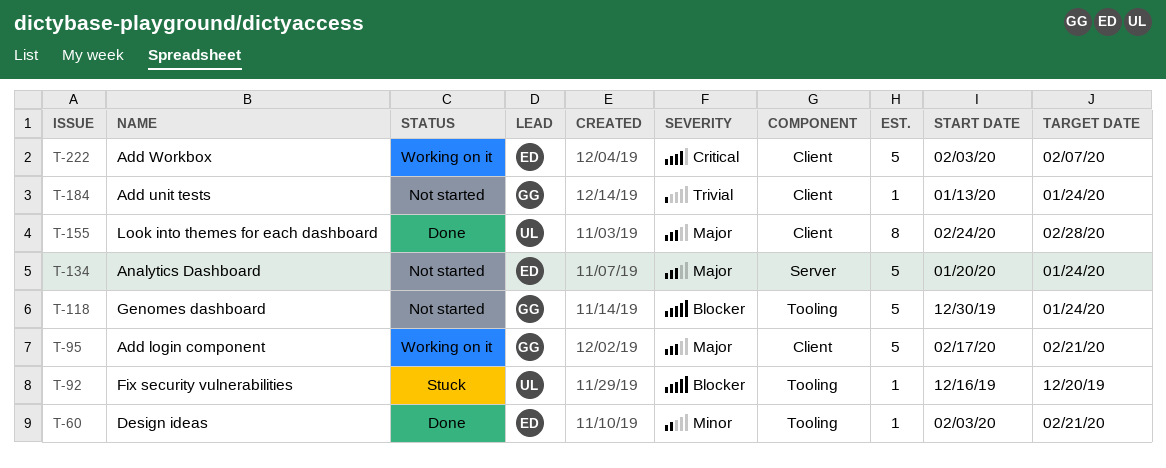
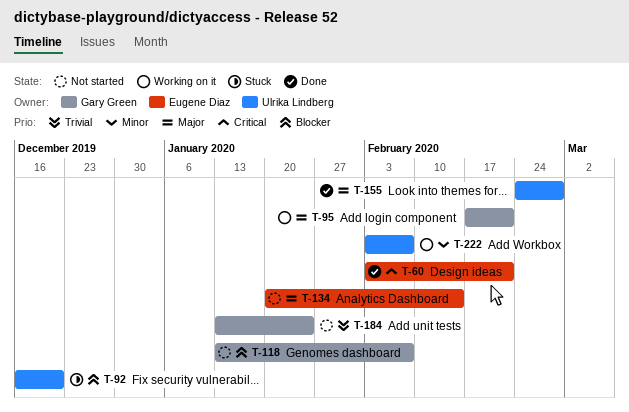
T-60, priority: Minor -> Critical
T-118, start: Dec 30 -> Jan 13
T-118, due: Jan 24 -> Feb 7
T-134, due: Jan 24 -> Feb 14
T-222, owner: Eugene Diaz -> Ulrika Lindberg
T-222, priority: Critical -> Minor

